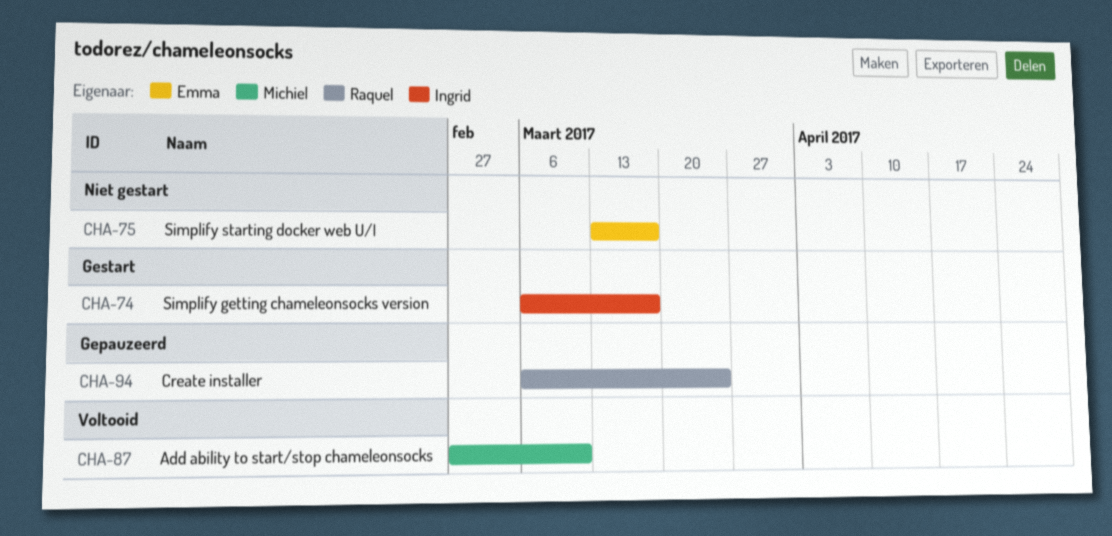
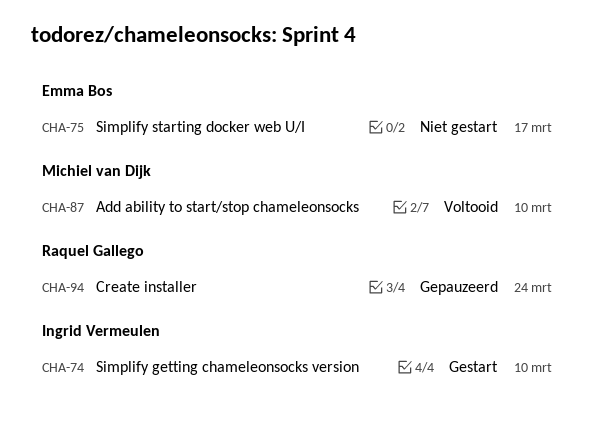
CHA-74, due: Mar 17 -> Mar 10

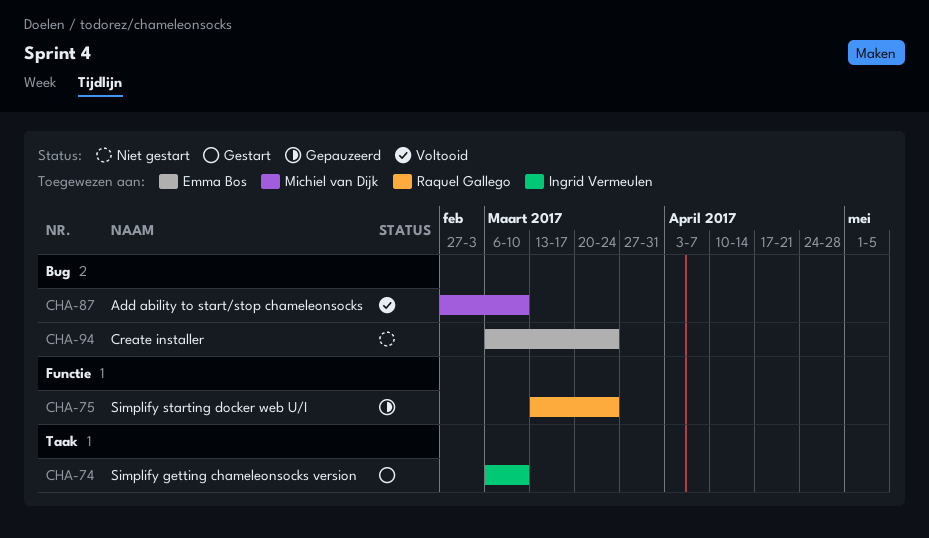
CHA-75, status: Niet gestart -> Gepauzeerd
CHA-75, owner: Emma Bos -> Raquel Gallego
CHA-75, due: Mar 17 -> Mar 24
CHA-94, status: Gepauzeerd -> Niet gestart
CHA-94, owner: Raquel Gallego -> Emma Bos

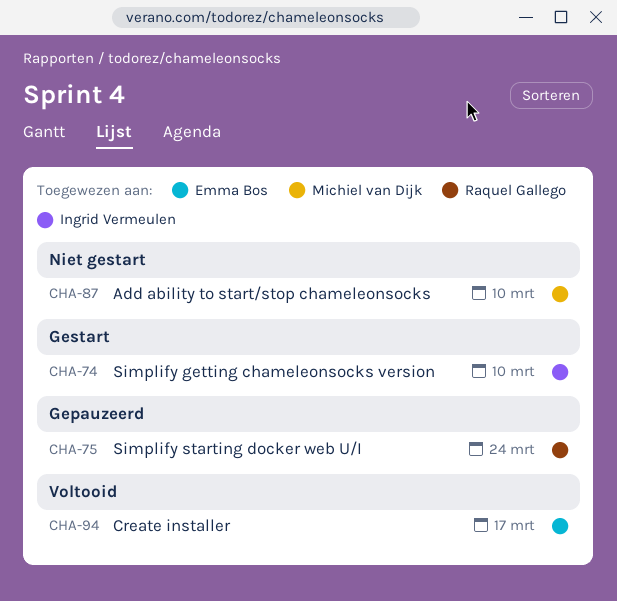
CHA-87, status: Voltooid -> Niet gestart
CHA-94, status: Niet gestart -> Voltooid
CHA-94, due: Mar 24 -> Mar 17

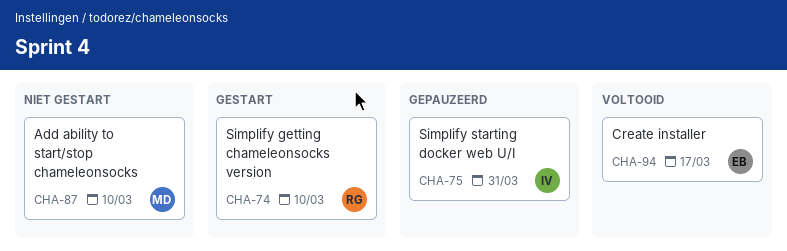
CHA-74, owner: Ingrid Vermeulen -> Raquel Gallego
CHA-75, owner: Raquel Gallego -> Ingrid Vermeulen
CHA-75, due: Mar 24 -> Mar 31

